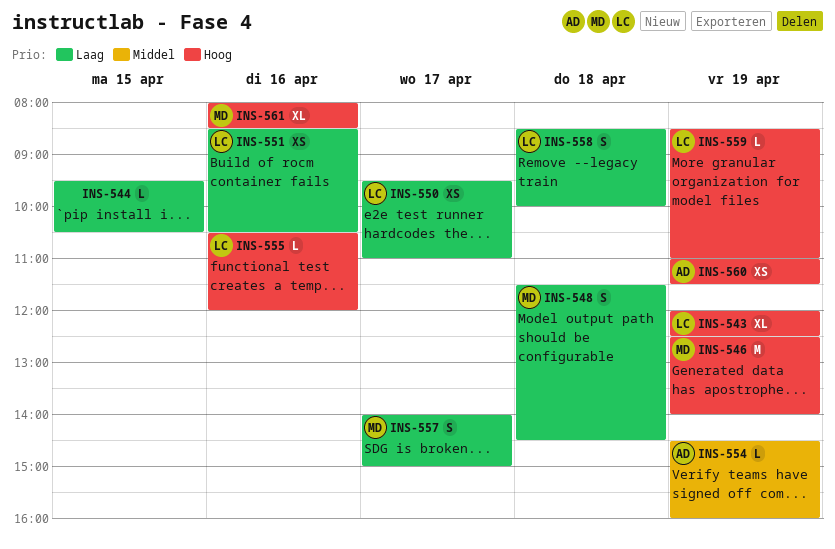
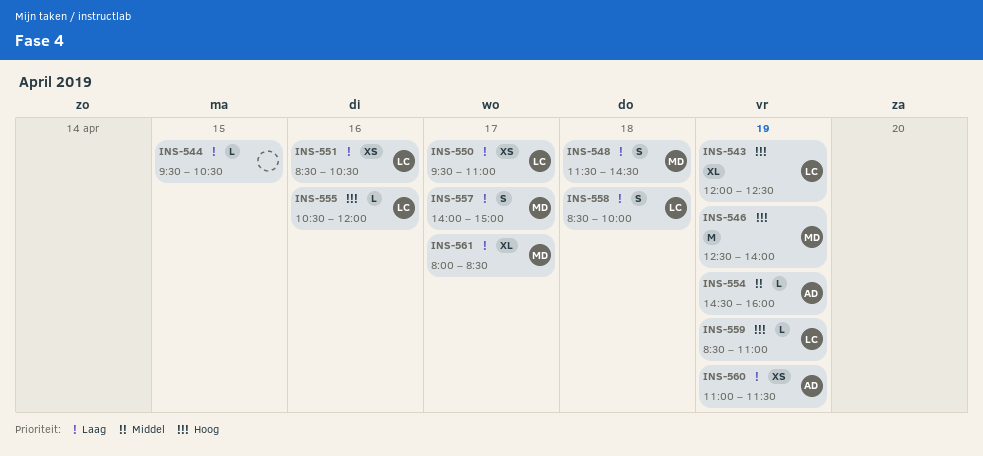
INS-560, priority: Hoog -> Laag
INS-561, priority: Hoog -> Laag
INS-561, day: Apr 16 -> Apr 17

